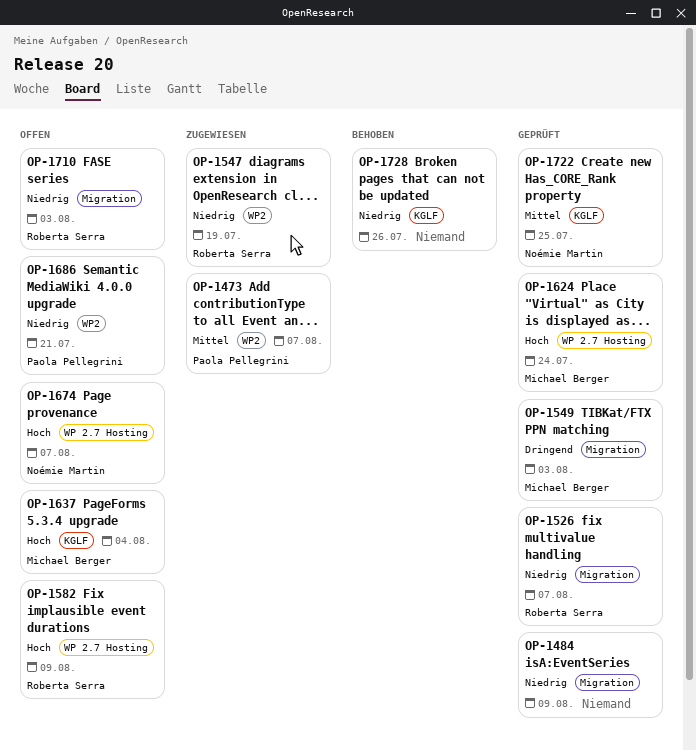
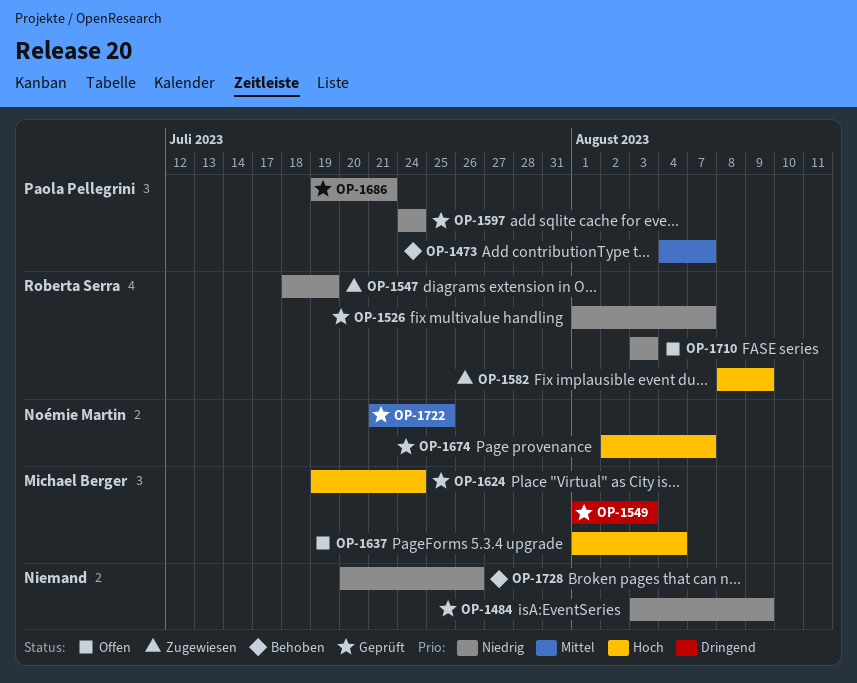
OP-1473, status: Zugewiesen -> Behoben
OP-1582, status: Offen -> Zugewiesen
OP-1597: none -> present
OP-1674, status: Offen -> Geprüft
OP-1686, status: Offen -> Geprüft

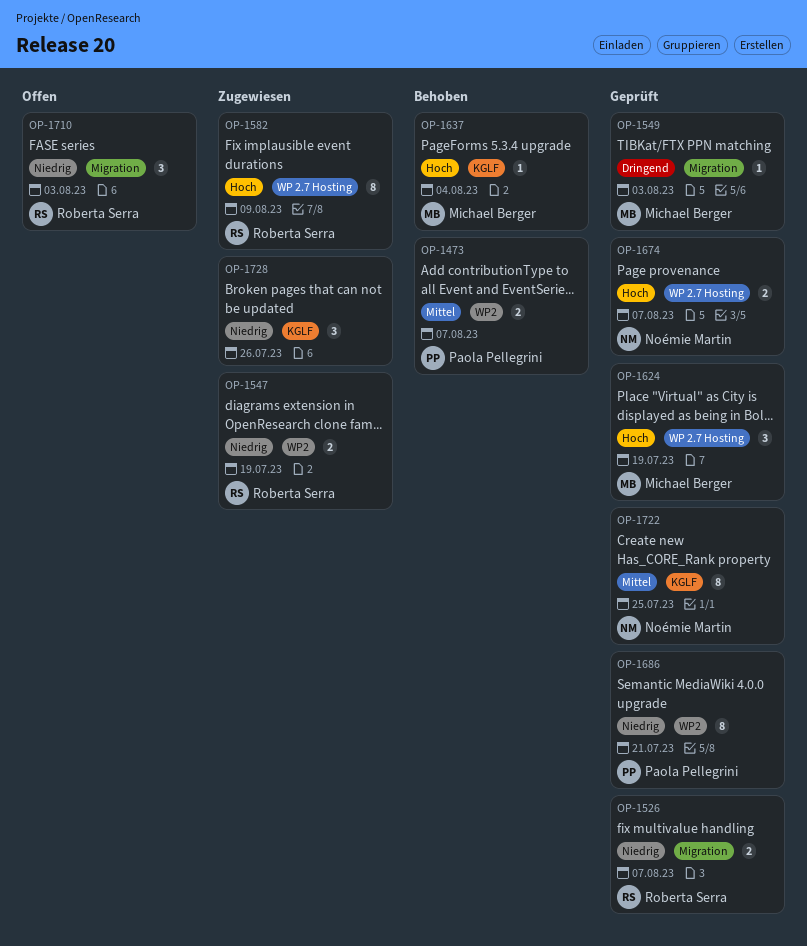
OP-1484: present -> none
OP-1597: present -> none
OP-1624, due: Jul 24 -> Jul 19
OP-1637, status: Offen -> Behoben
OP-1728, status: Behoben -> Zugewiesen

